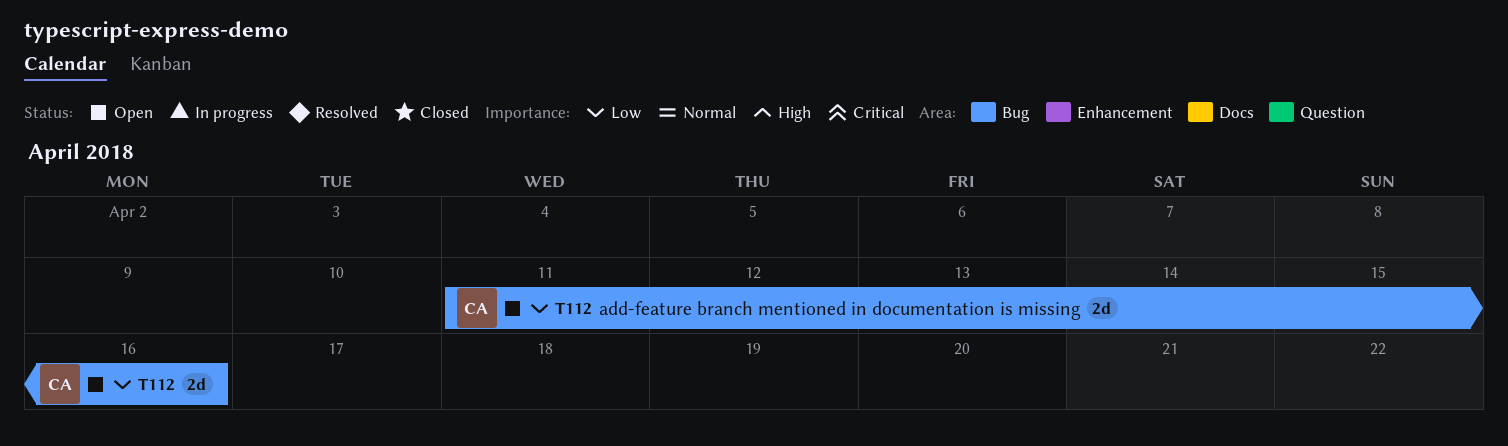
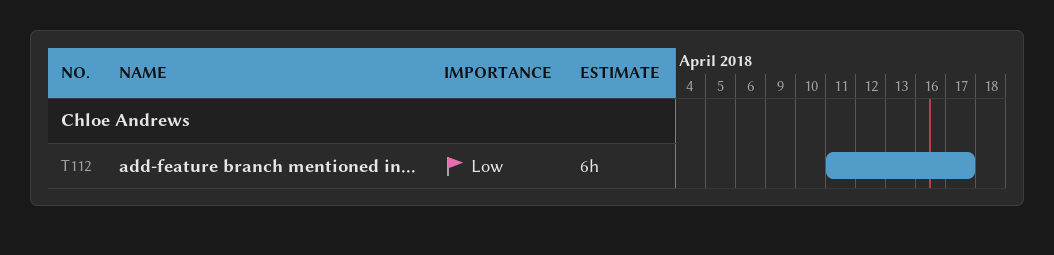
T112, estimate: 2d -> 6h
T112, due: Apr 16 -> Apr 17

